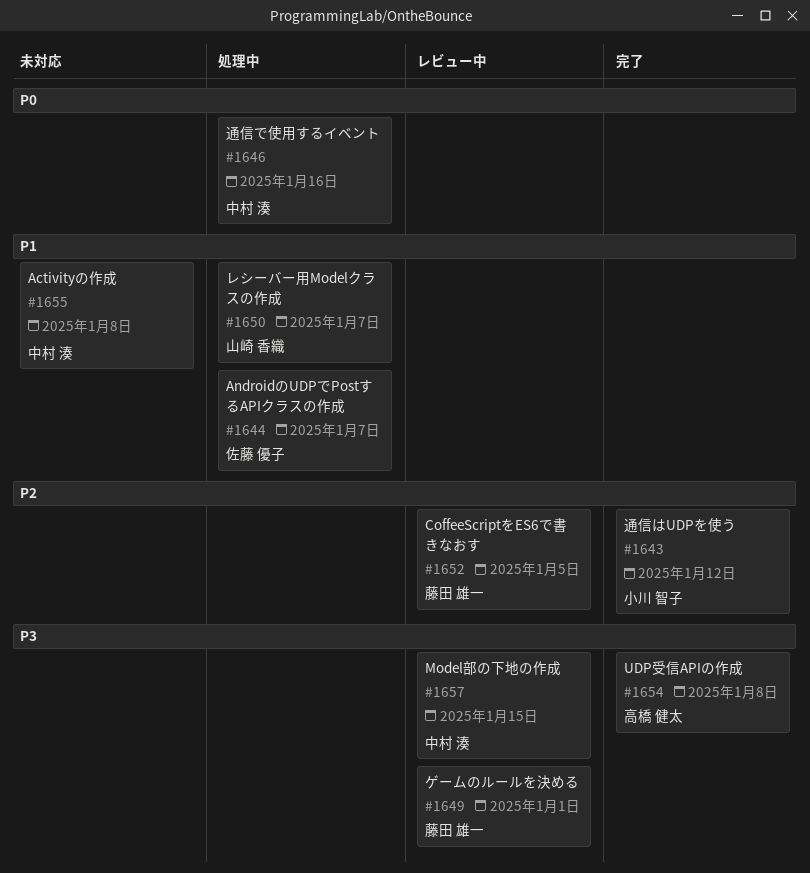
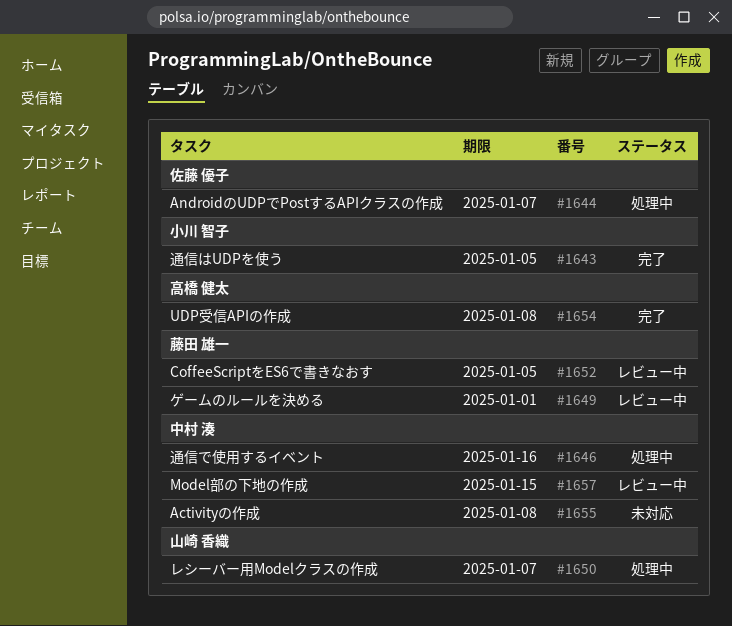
#1643, due: Jan 12 -> Jan 5

